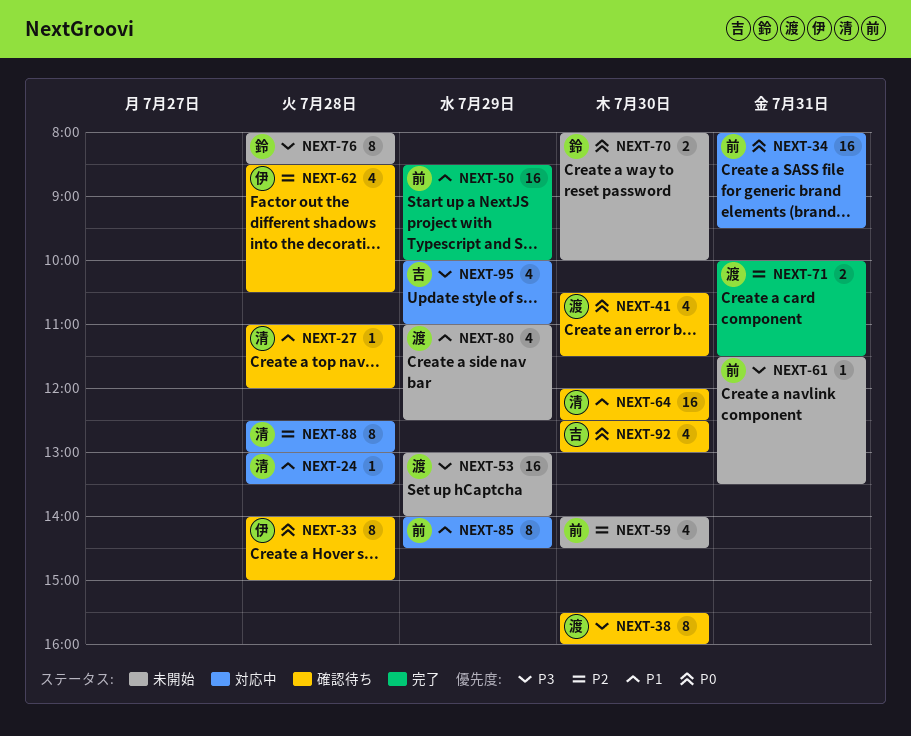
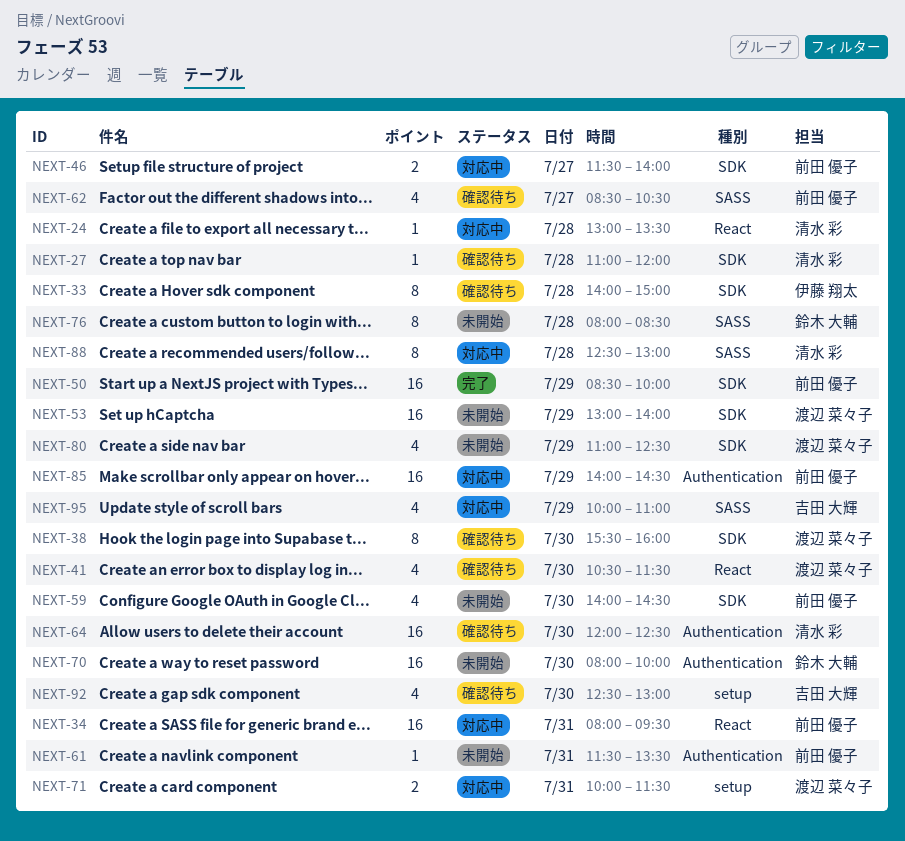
NEXT-46: none -> present
NEXT-62, owner: 伊藤 翔太 -> 前田 優子
NEXT-62, day: Jul 28 -> Jul 27
NEXT-70, estimate: 2 -> 16
NEXT-71, status: 完了 -> 対応中
NEXT-85, estimate: 8 -> 16

